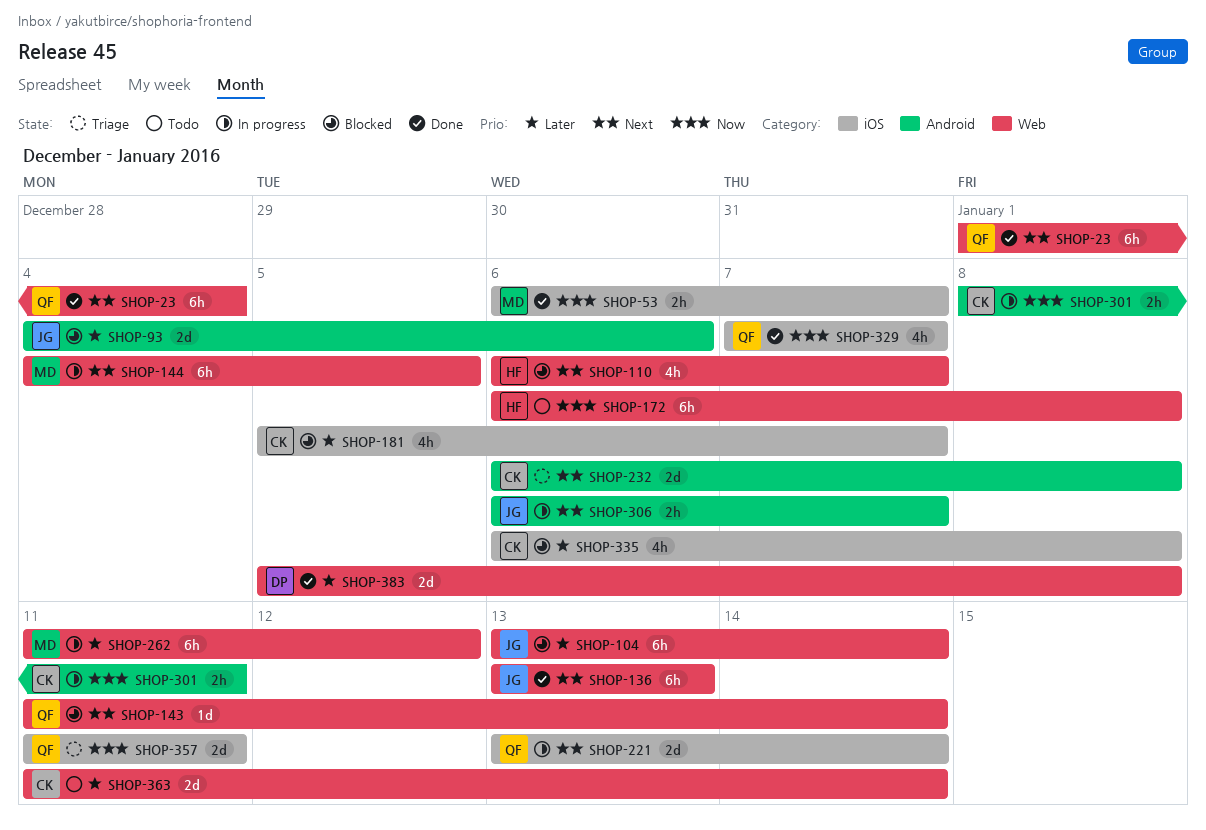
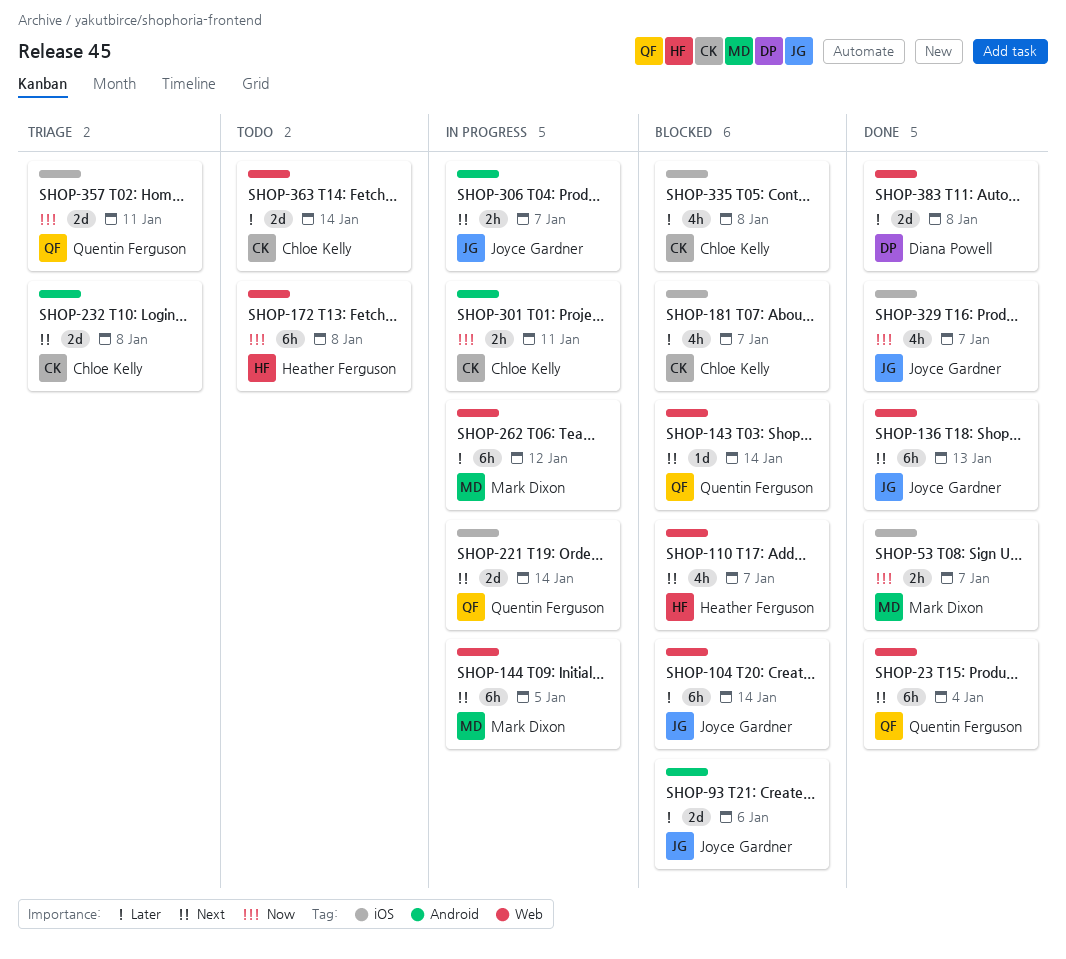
SHOP-329, owner: Quentin Ferguson -> Joyce Gardner

